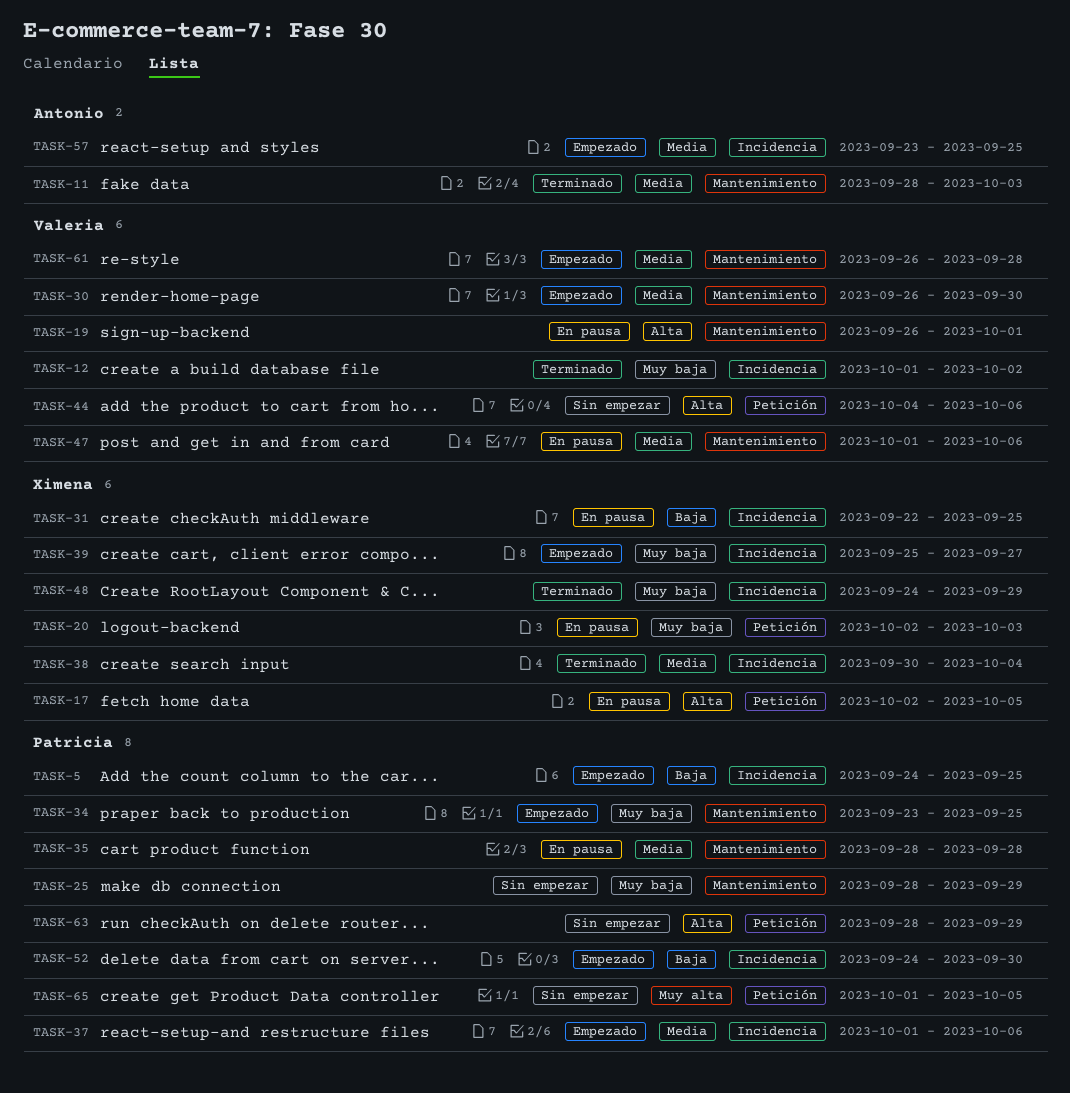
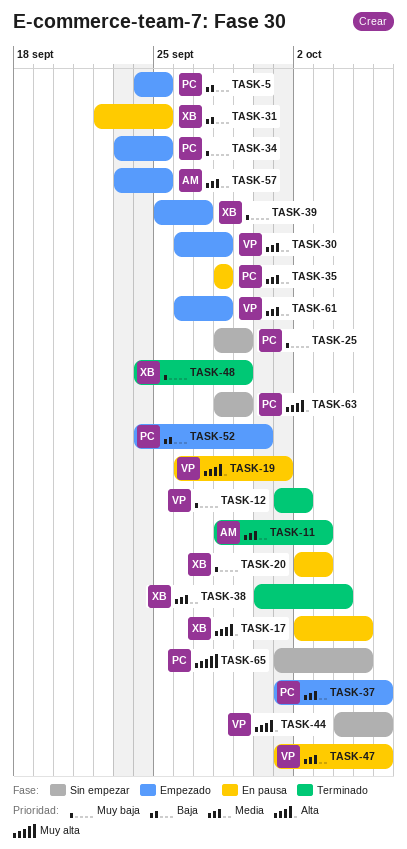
TASK-30, due: Sep 30 -> Sep 28

